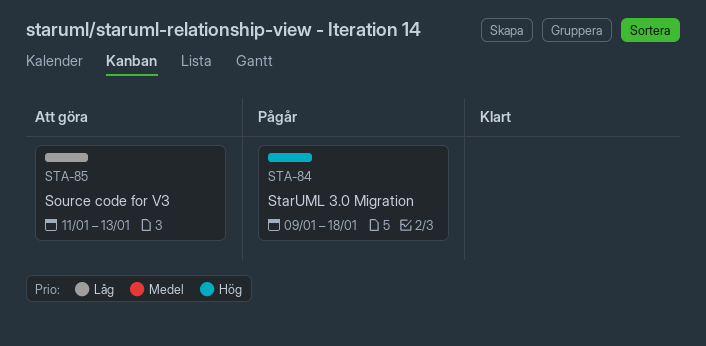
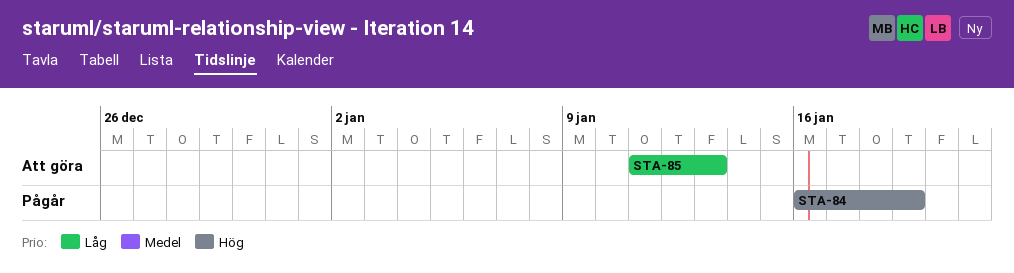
STA-84, start: Jan 9 -> Jan 16
STA-84, due: Jan 18 -> Jan 19

